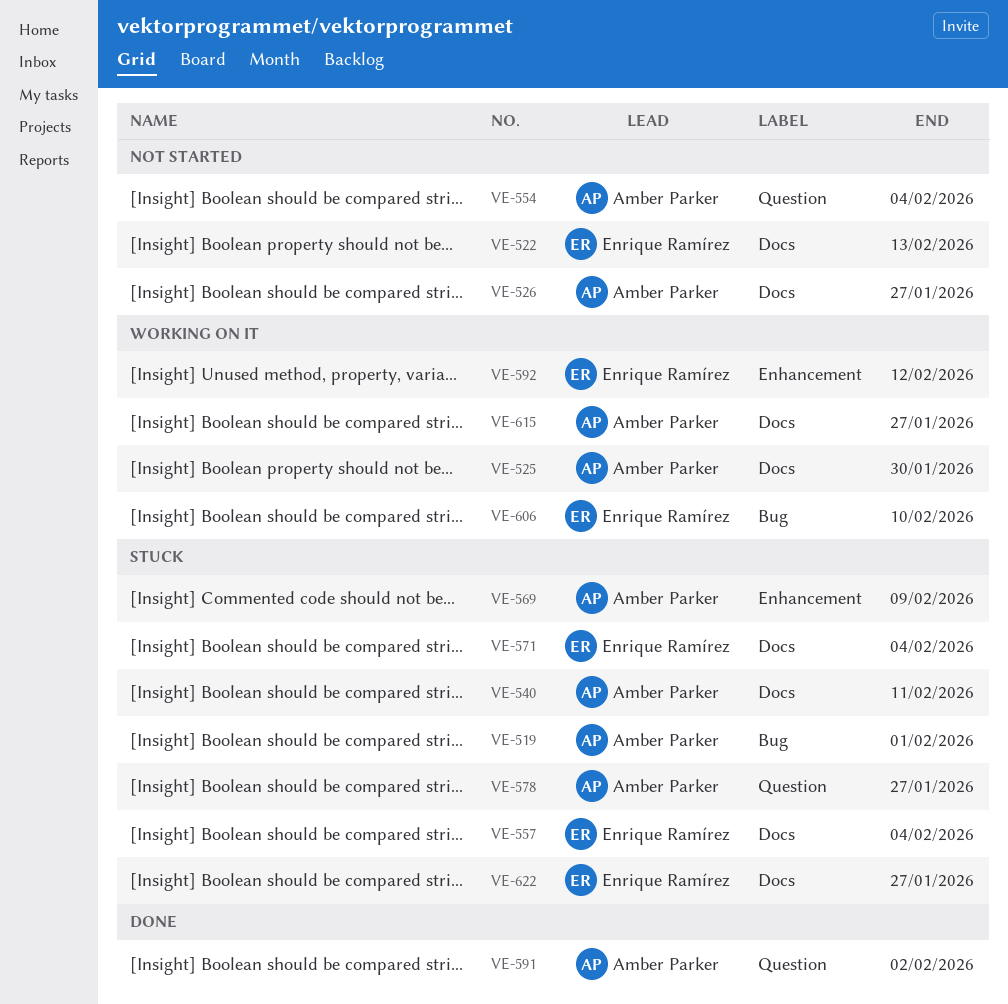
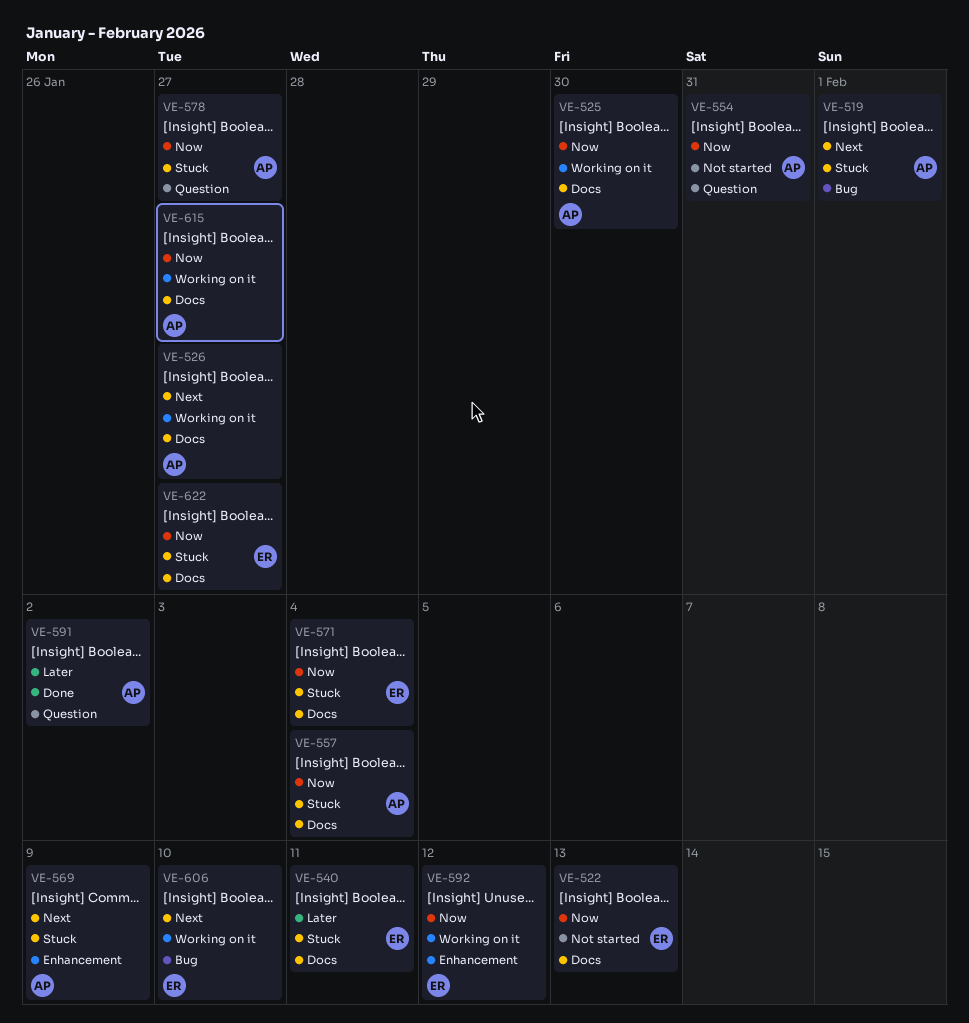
VE-526, status: Not started -> Working on it
VE-540, owner: Amber Parker -> Enrique Ramírez
VE-554, due: Feb 4 -> Jan 31
VE-557, owner: Enrique Ramírez -> Amber Parker

